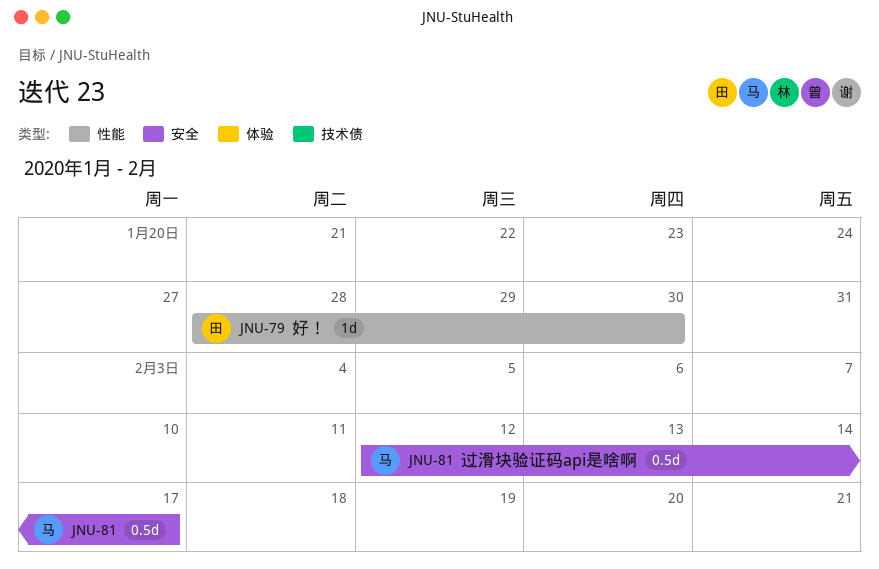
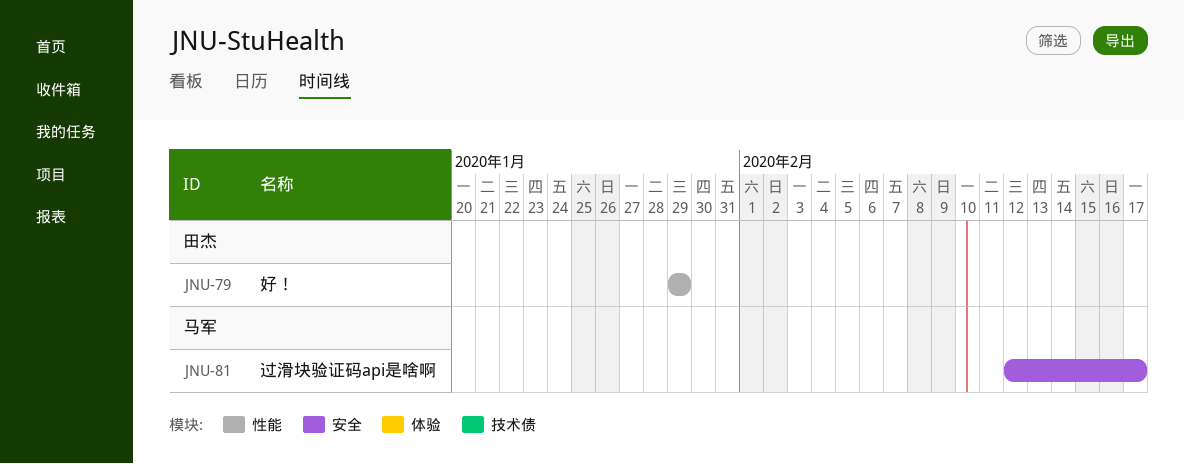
JNU-79, start: Jan 28 -> Jan 29
JNU-79, due: Jan 30 -> Jan 29

